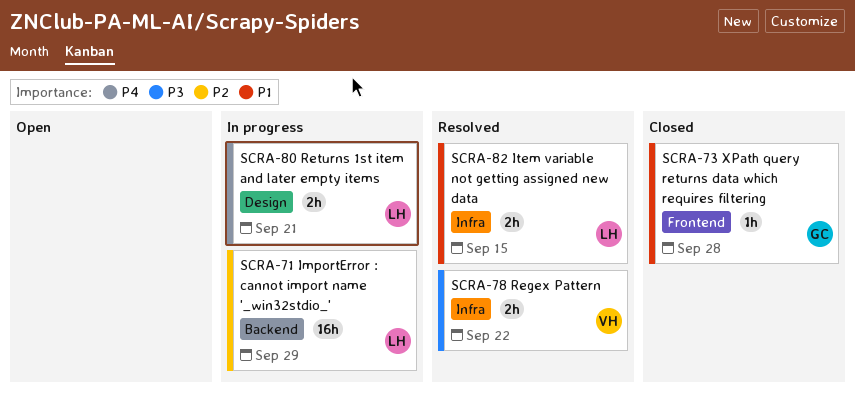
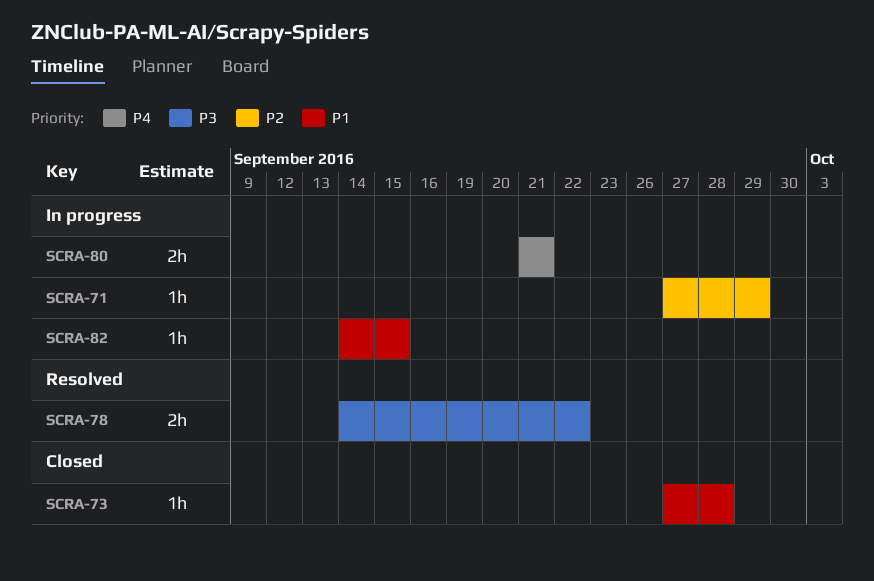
SCRA-71, estimate: 16h -> 1h
SCRA-82, status: Resolved -> In progress
SCRA-82, estimate: 2h -> 1h

